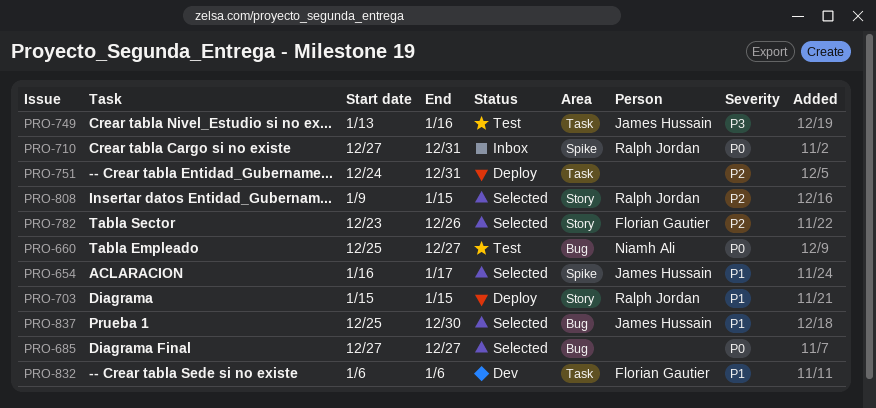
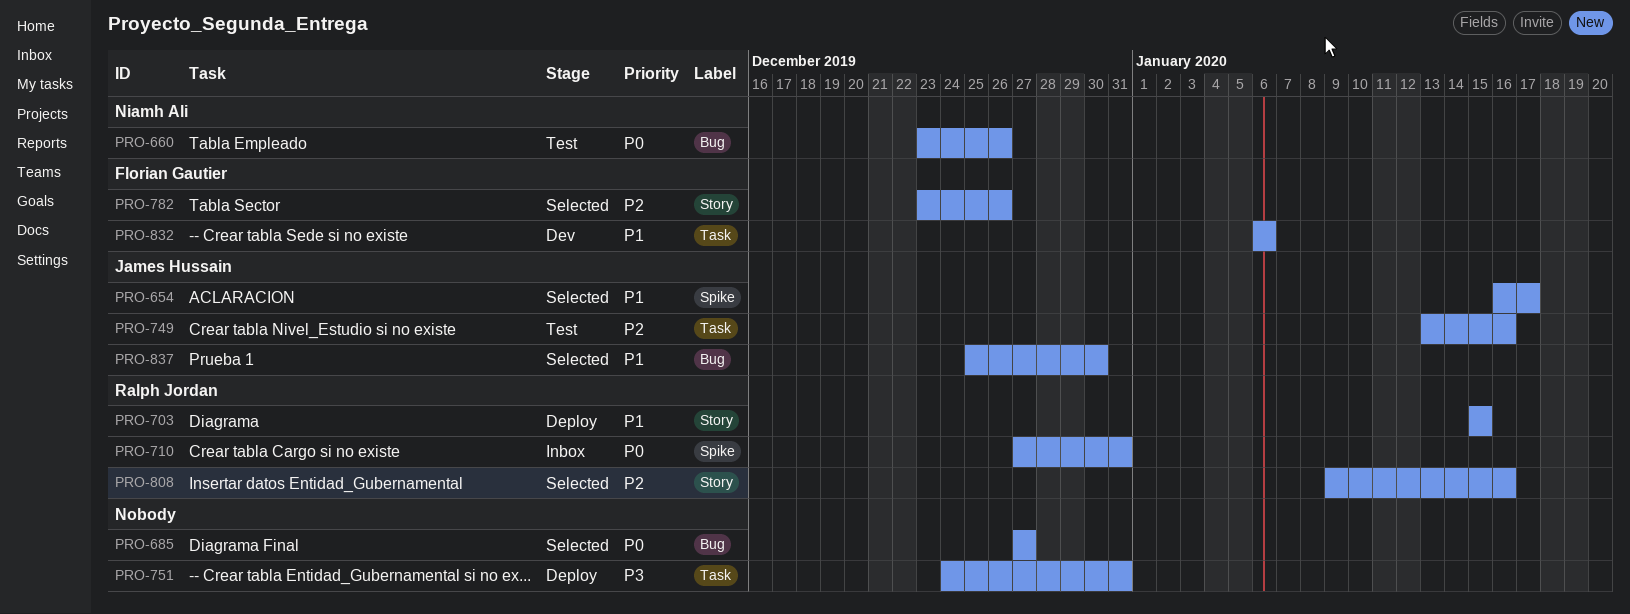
PRO-660, start: Dec 25 -> Dec 23
PRO-660, due: Dec 27 -> Dec 26
PRO-749, priority: P3 -> P2
PRO-751, priority: P2 -> P3
PRO-808, due: Jan 15 -> Jan 16

